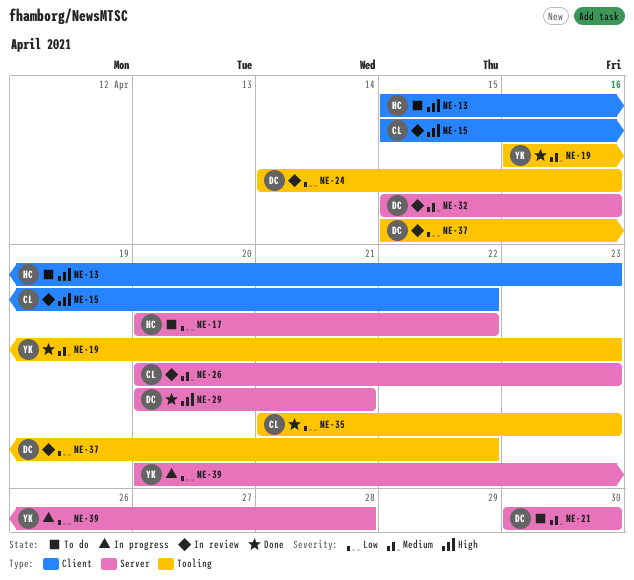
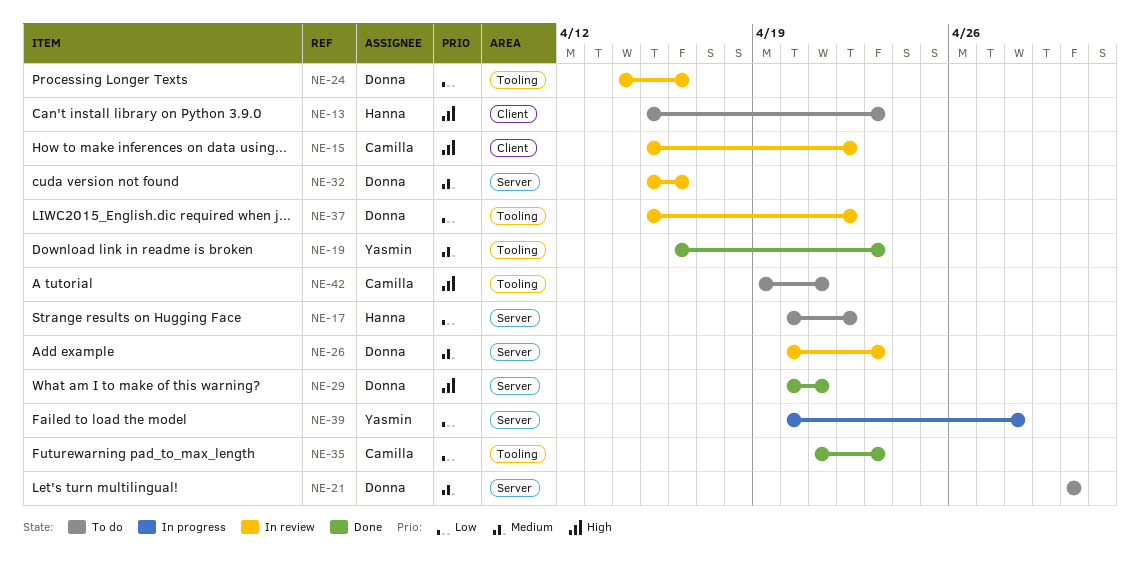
NE-26, owner: Camilla -> Donna
NE-42: none -> present

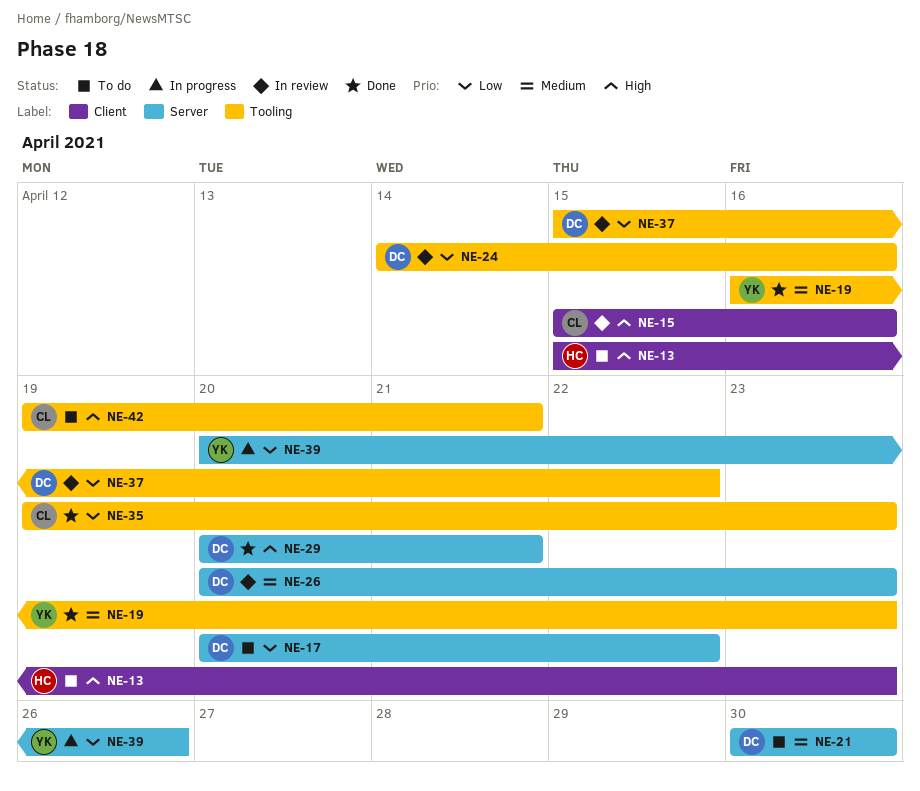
NE-15, due: Apr 22 -> Apr 16
NE-17, owner: Hanna -> Donna
NE-32: present -> none
NE-35, start: Apr 21 -> Apr 19
NE-39, due: Apr 28 -> Apr 26

